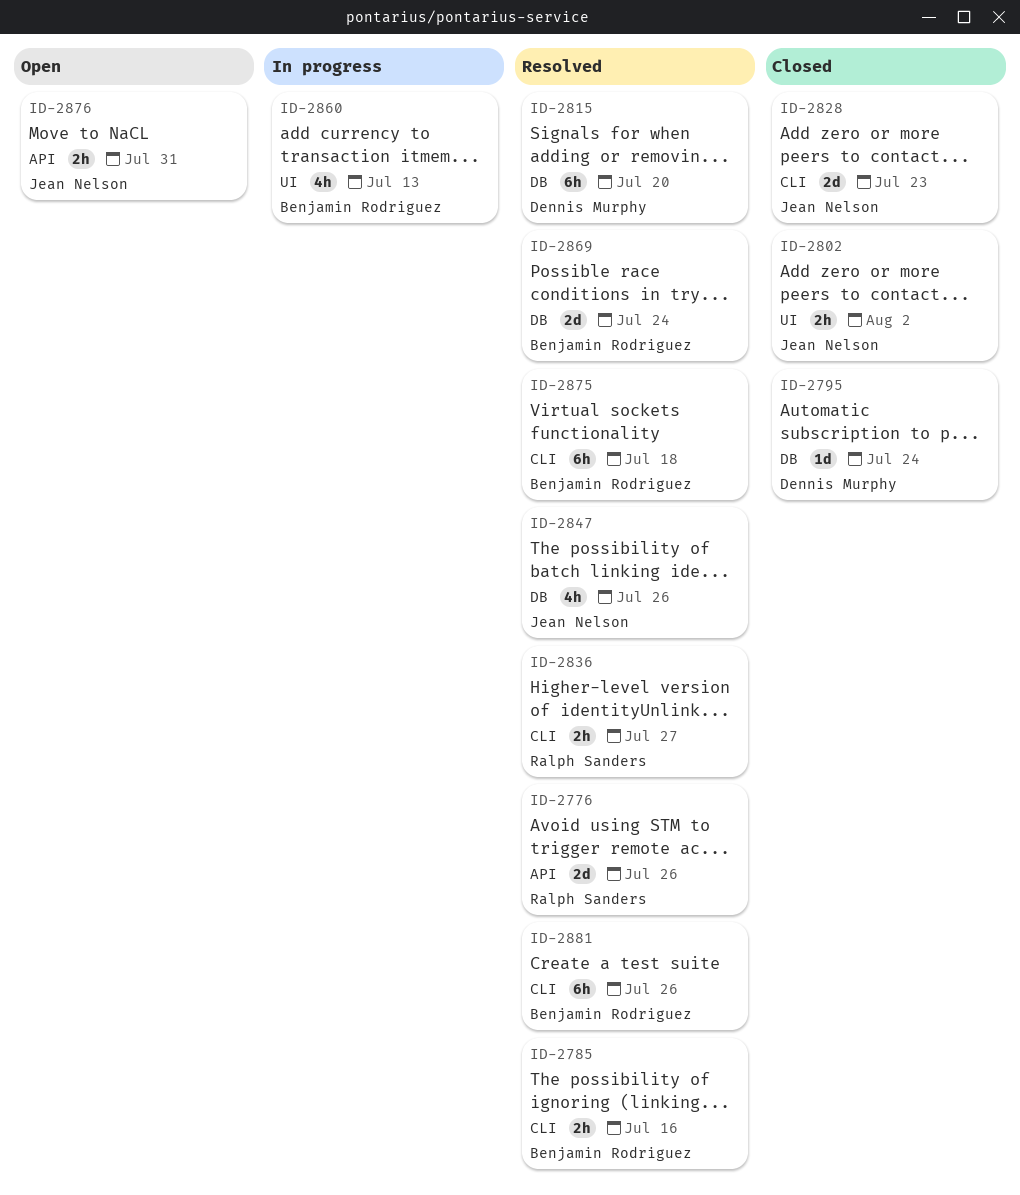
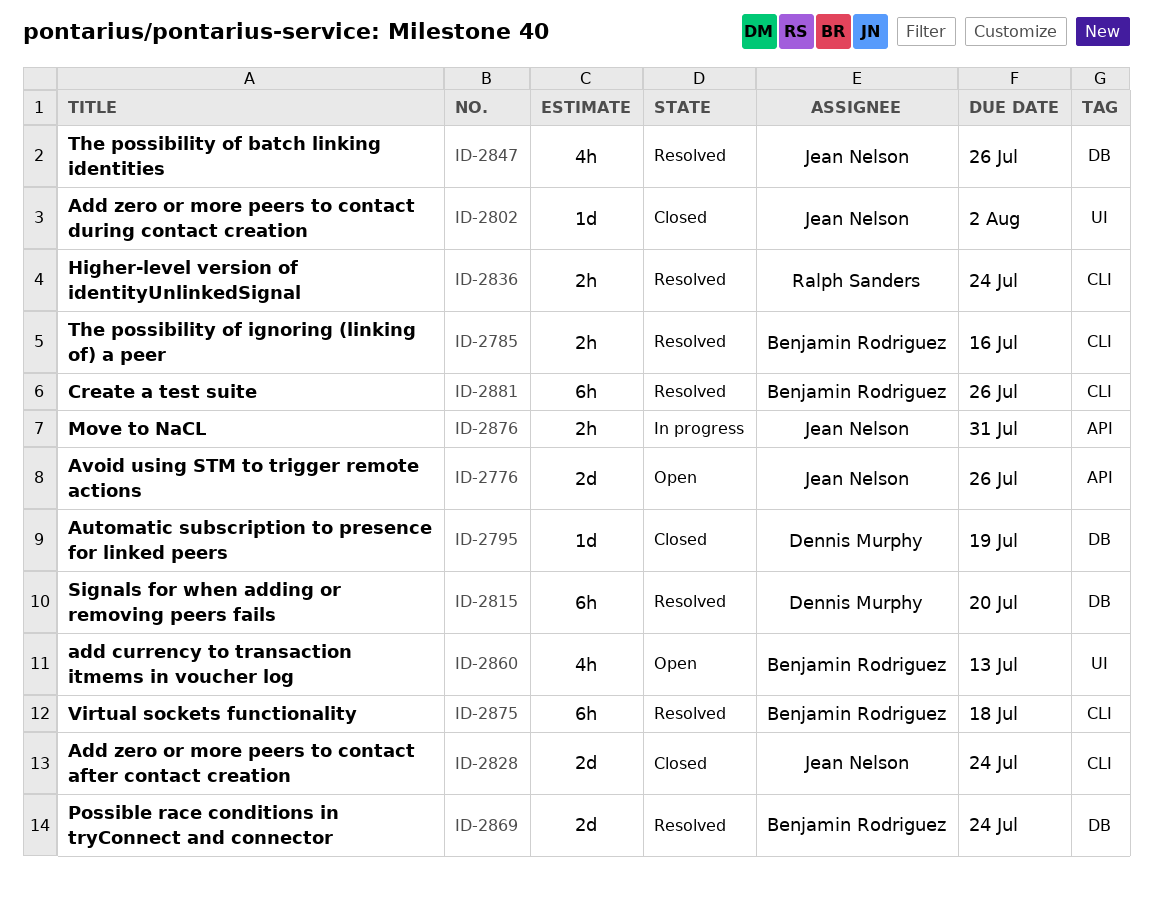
ID-2776, status: Resolved -> Open
ID-2776, owner: Ralph Sanders -> Jean Nelson
ID-2795, due: Jul 24 -> Jul 19
ID-2802, estimate: 2h -> 1d
ID-2828, due: Jul 23 -> Jul 24
ID-2836, due: Jul 27 -> Jul 24
ID-2860, status: In progress -> Open
ID-2876, status: Open -> In progress

